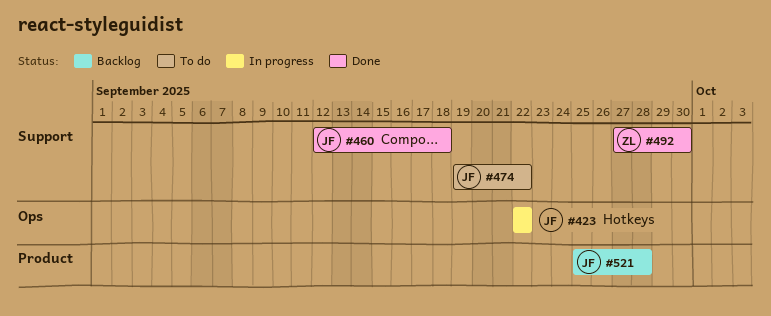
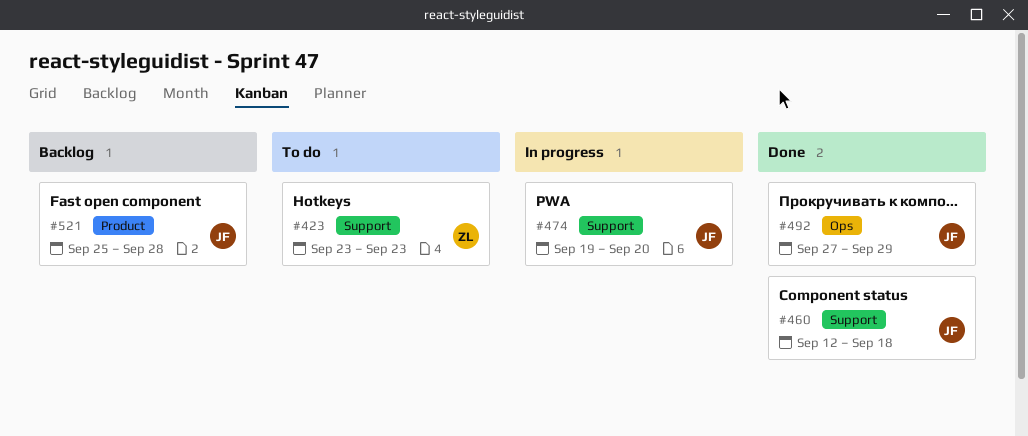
#423, status: In progress -> To do
#423, owner: JF -> ZL
#423, label: Ops -> Support
#423, start: Sep 22 -> Sep 23
#423, due: Sep 22 -> Sep 23
#474, status: To do -> In progress
#474, due: Sep 22 -> Sep 20
#492, owner: ZL -> JF
#492, label: Support -> Ops
#492, due: Sep 30 -> Sep 29

